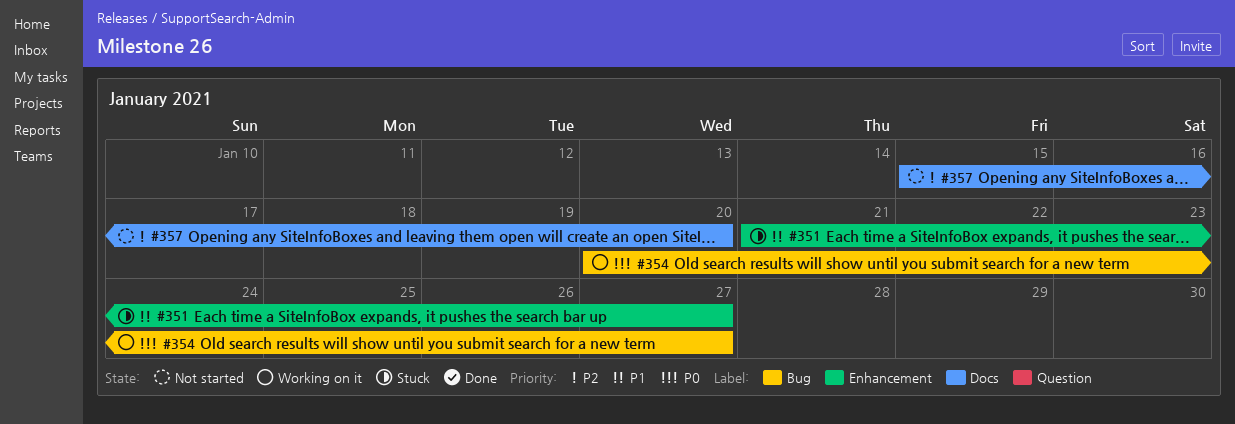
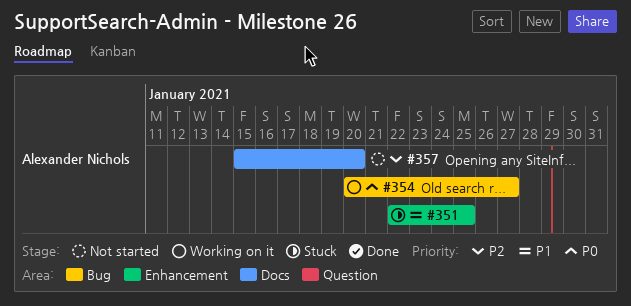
#351, start: Jan 21 -> Jan 22
#351, due: Jan 27 -> Jan 25

